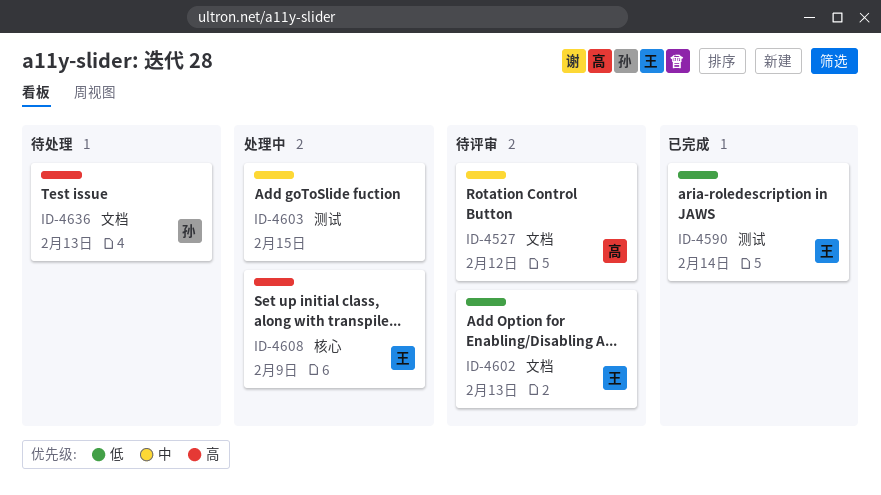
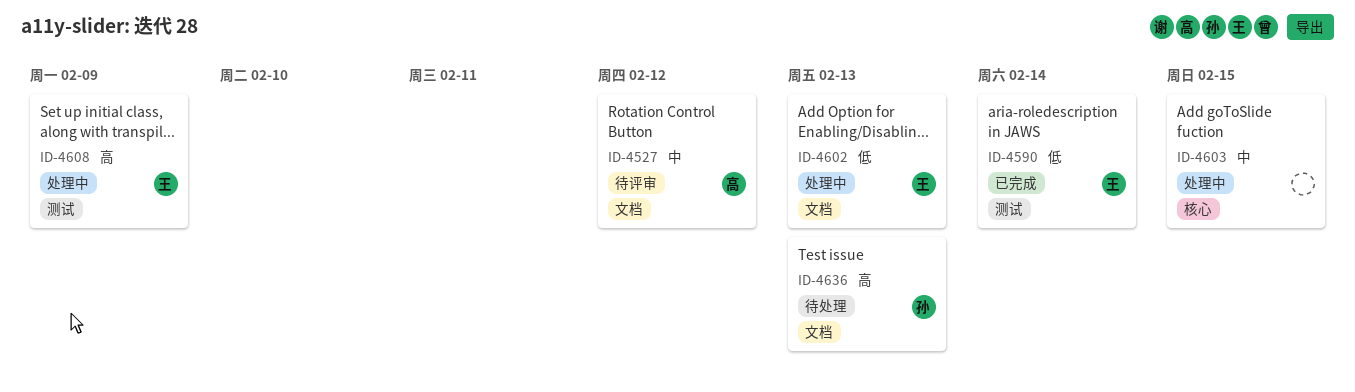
ID-4602, status: 待评审 -> 处理中
ID-4603, label: 测试 -> 核心
ID-4608, label: 核心 -> 测试

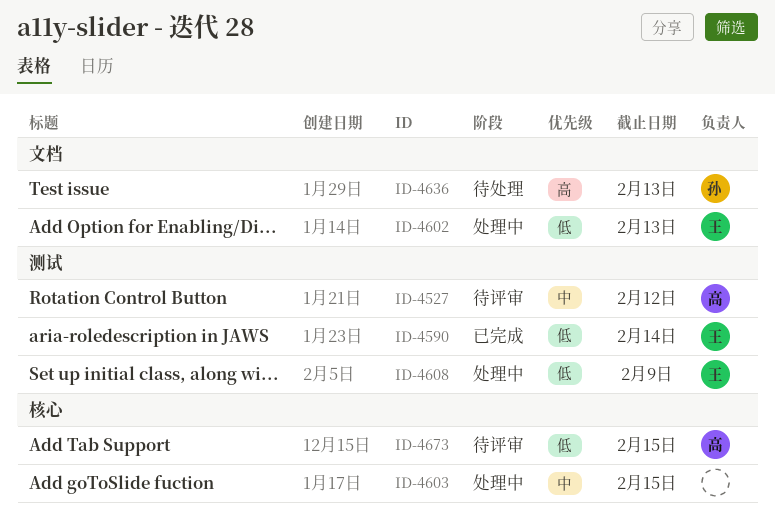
ID-4527, label: 文档 -> 测试
ID-4608, priority: 高 -> 低
ID-4673: none -> present

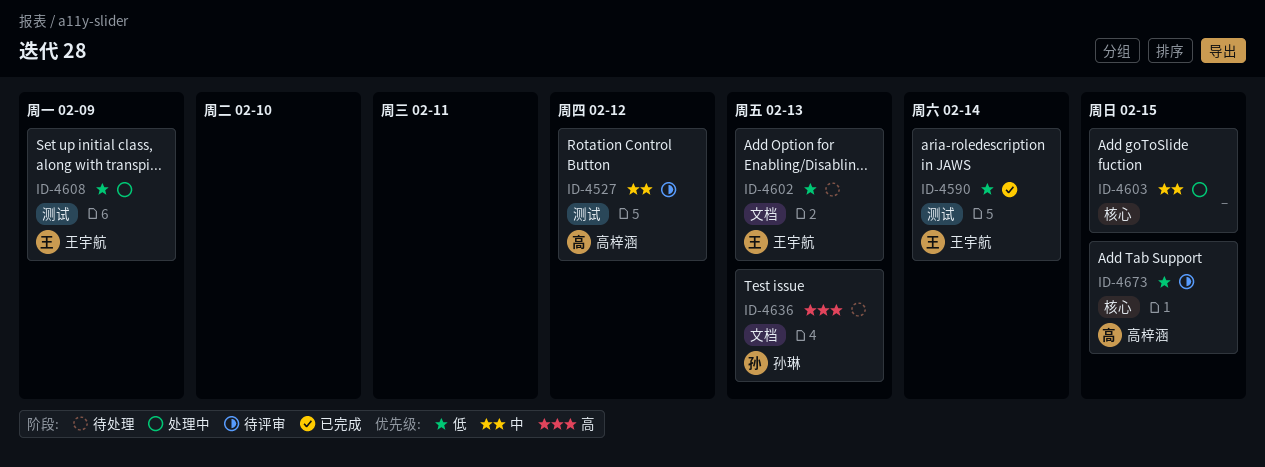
ID-4602, status: 处理中 -> 待处理

